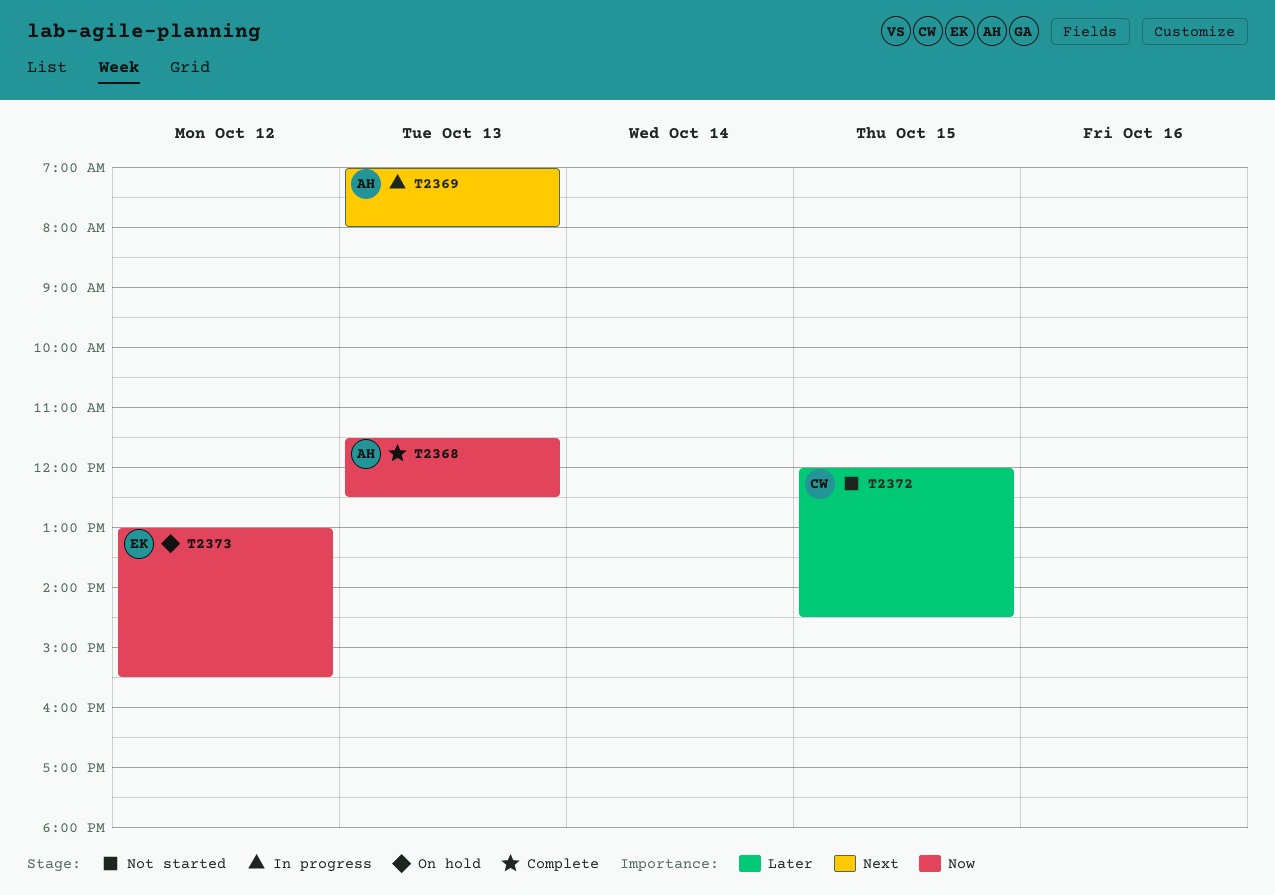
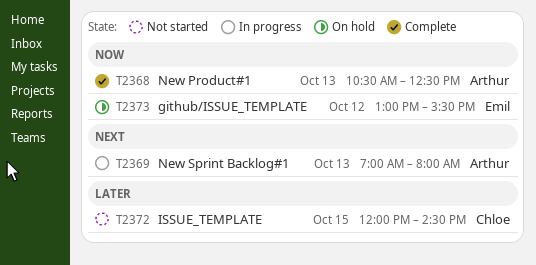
T2368, begins: 11:30 -> 10:30

